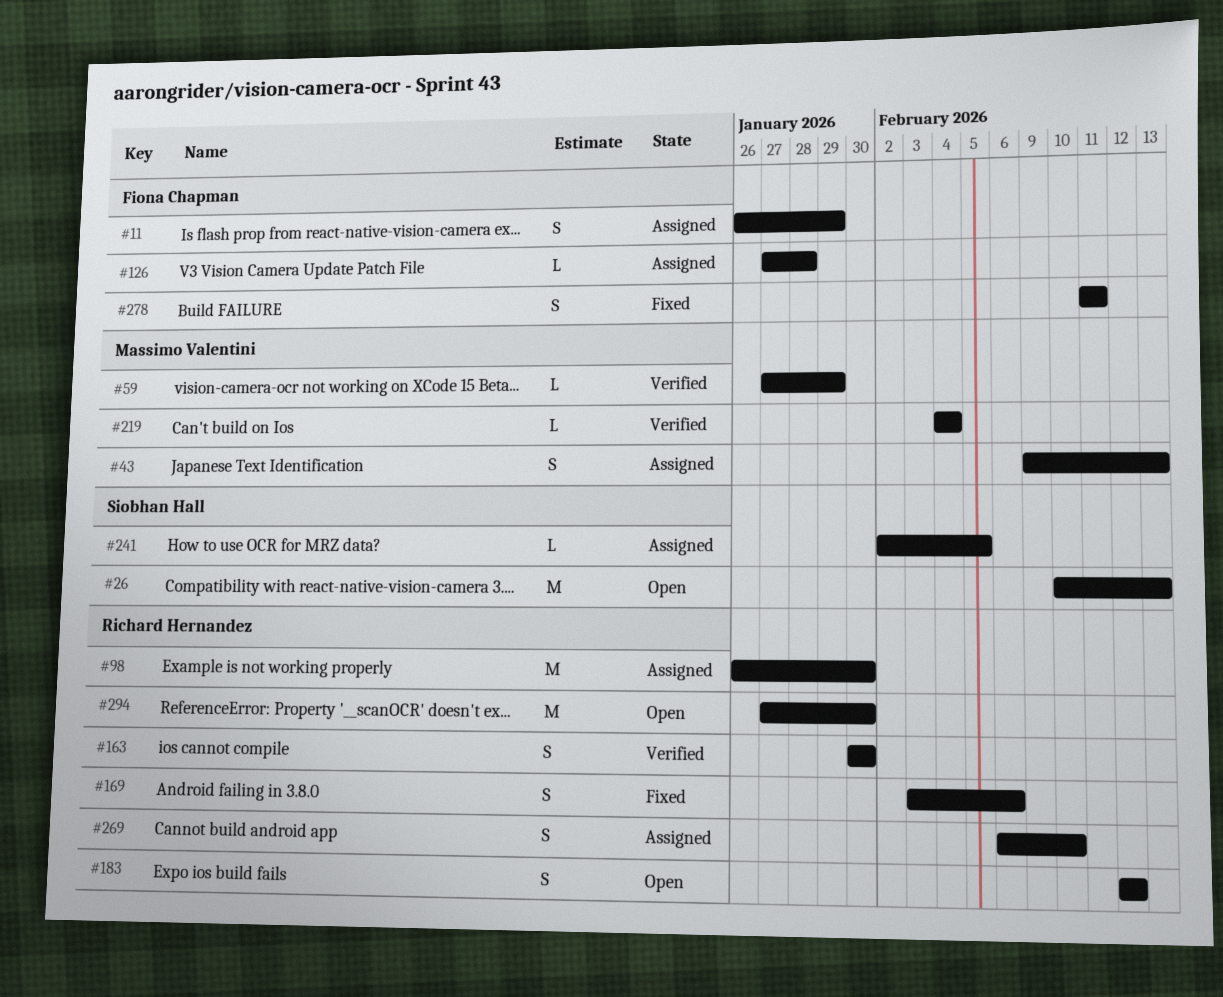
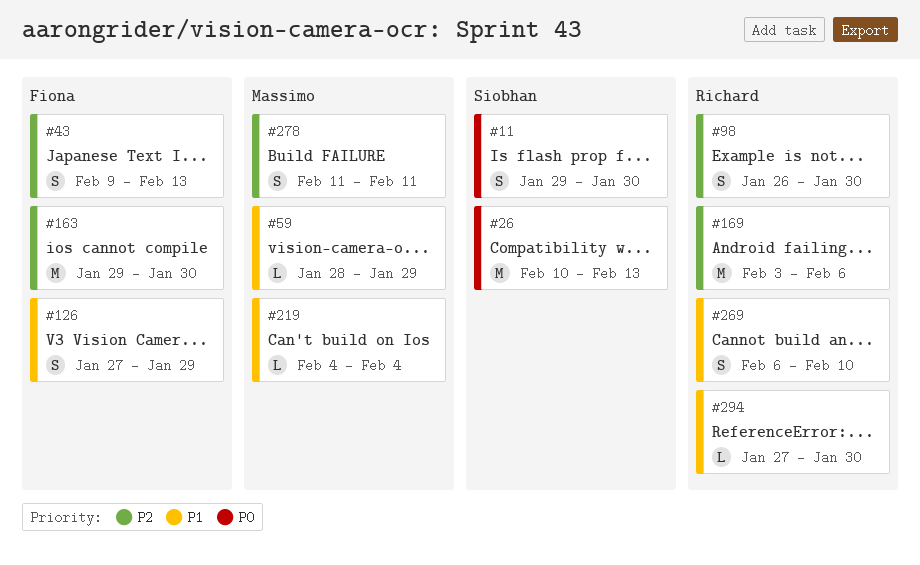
#11, owner: Fiona Chapman -> Siobhan Hall
#11, start: Jan 26 -> Jan 29
#11, due: Jan 29 -> Jan 30
#43, owner: Massimo Valentini -> Fiona Chapman
#59, start: Jan 27 -> Jan 28
#98, estimate: M -> S
#126, estimate: L -> S
#126, due: Jan 28 -> Jan 29
#163, owner: Richard Hernandez -> Fiona Chapman
#163, estimate: S -> M
#163, start: Jan 30 -> Jan 29
#169, estimate: S -> M
#183: present -> none
#241: present -> none
#278, owner: Fiona Chapman -> Massimo Valentini
#294, estimate: M -> L

